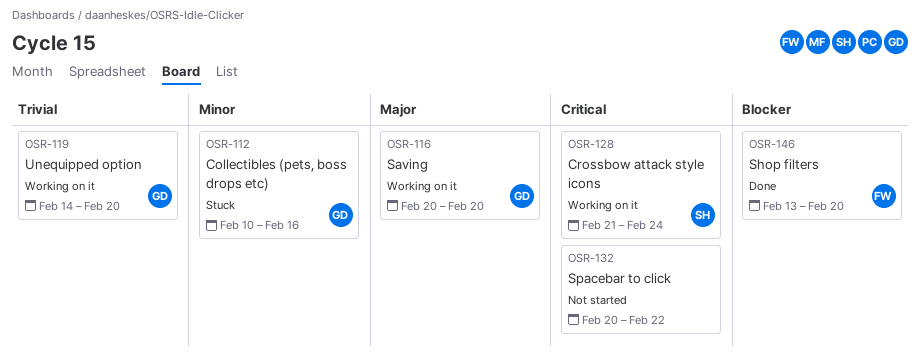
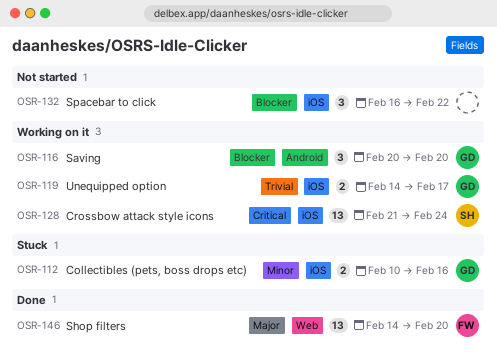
OSR-116, priority: Major -> Blocker
OSR-119, due: Feb 20 -> Feb 17
OSR-132, priority: Critical -> Blocker
OSR-132, start: Feb 20 -> Feb 16
OSR-146, priority: Blocker -> Major
OSR-146, start: Feb 13 -> Feb 14

